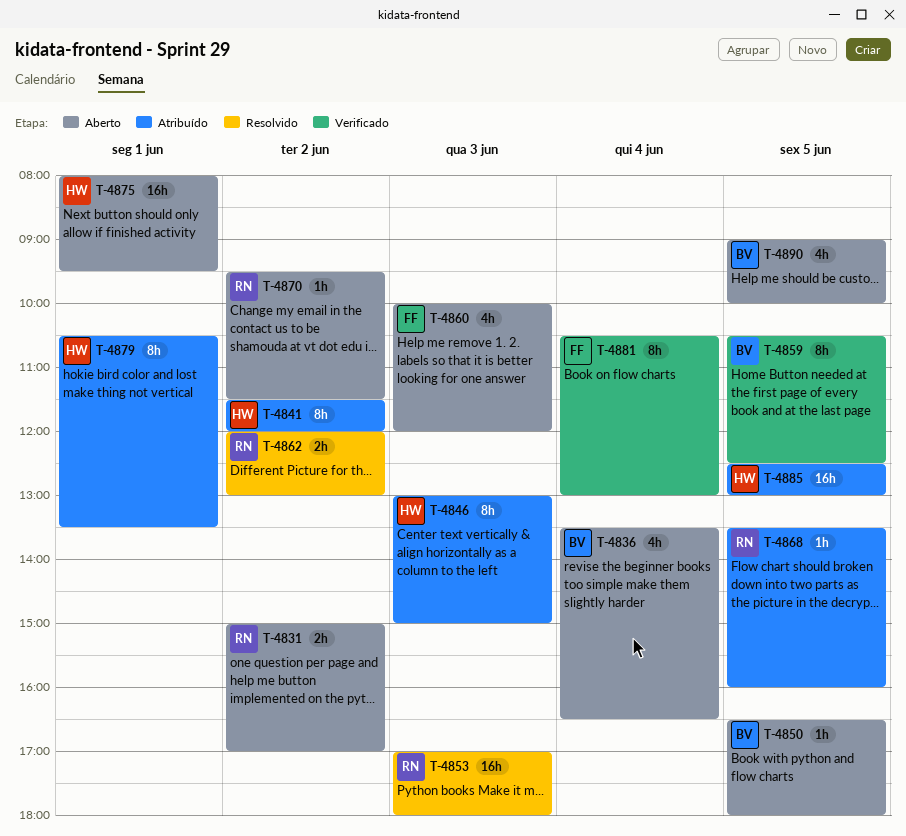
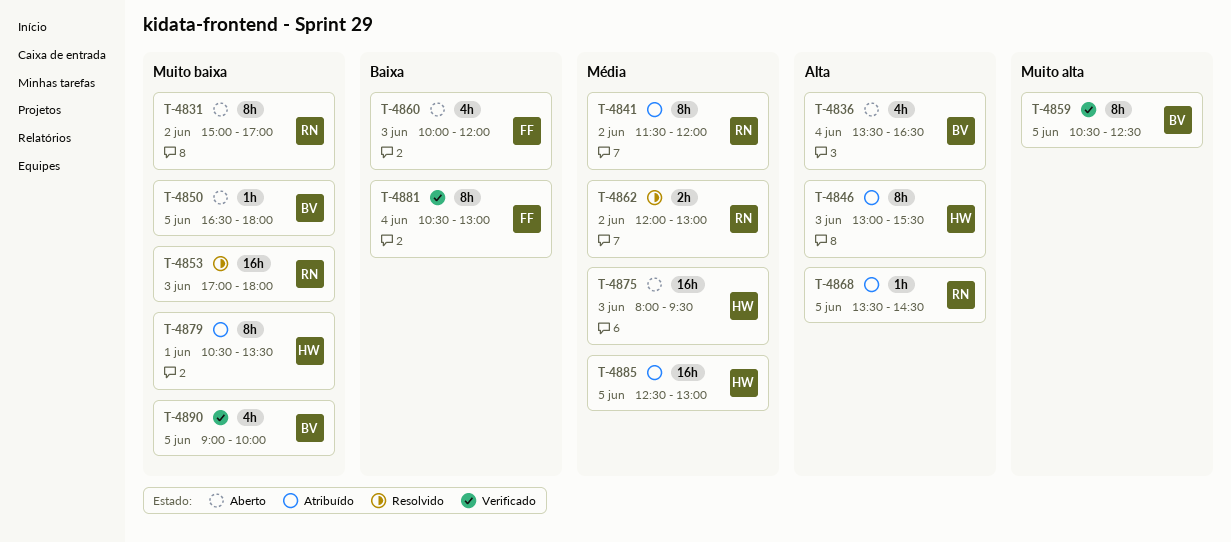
T-4831, estimate: 2h -> 8h
T-4841, owner: HW -> RN
T-4846, ends: 15:00 -> 15:30
T-4868, ends: 16:00 -> 14:30
T-4870: present -> none
T-4875, day: Jun 1 -> Jun 3
T-4890, status: Aberto -> Verificado

